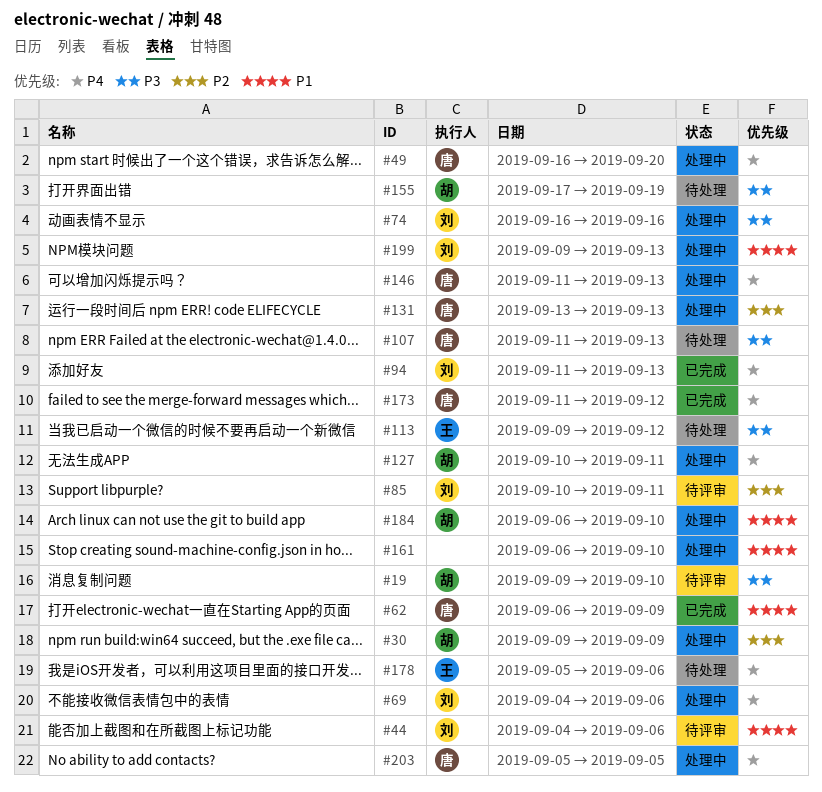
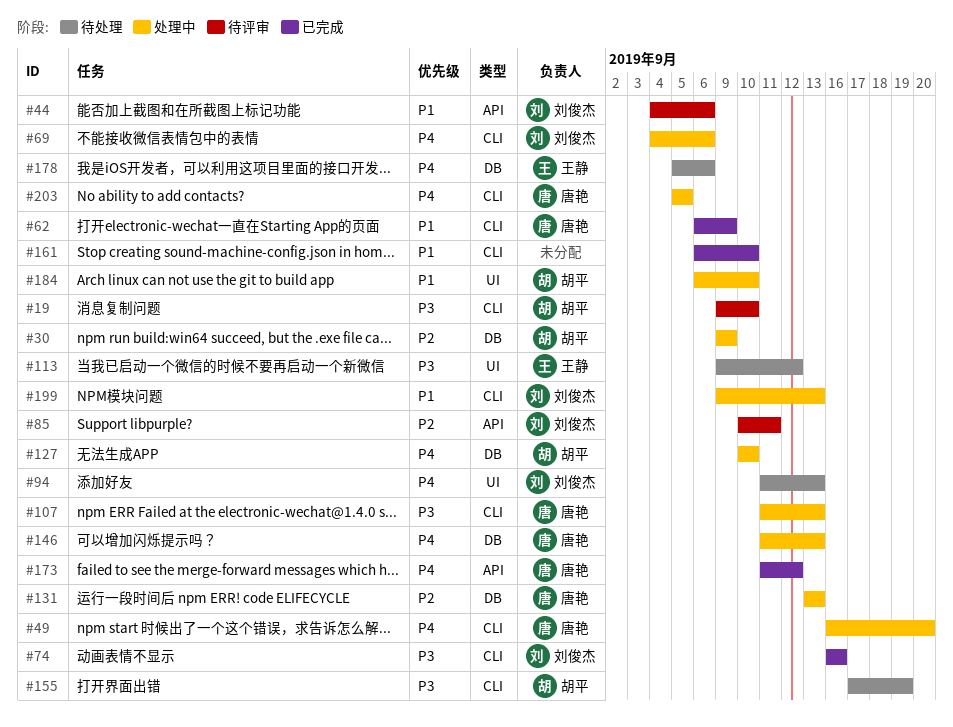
#74, status: 处理中 -> 已完成
#94, status: 已完成 -> 待处理
#107, status: 待处理 -> 处理中
#127, due: Sep 11 -> Sep 10
#161, status: 处理中 -> 已完成

